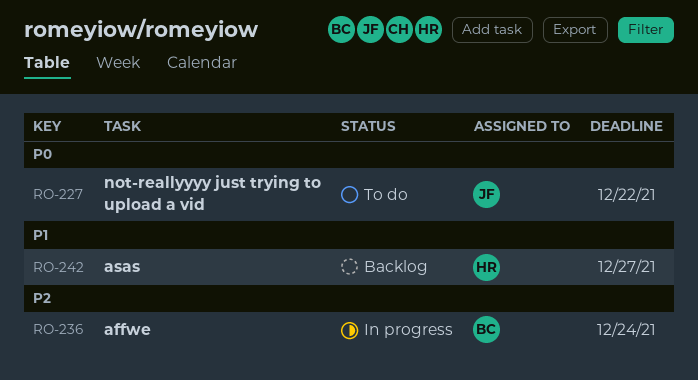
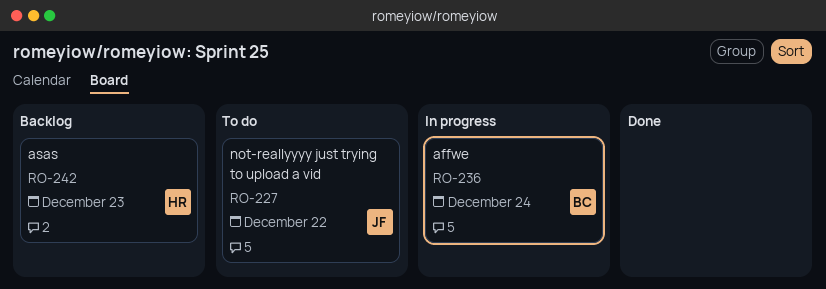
RO-242, due: Dec 27 -> Dec 23

